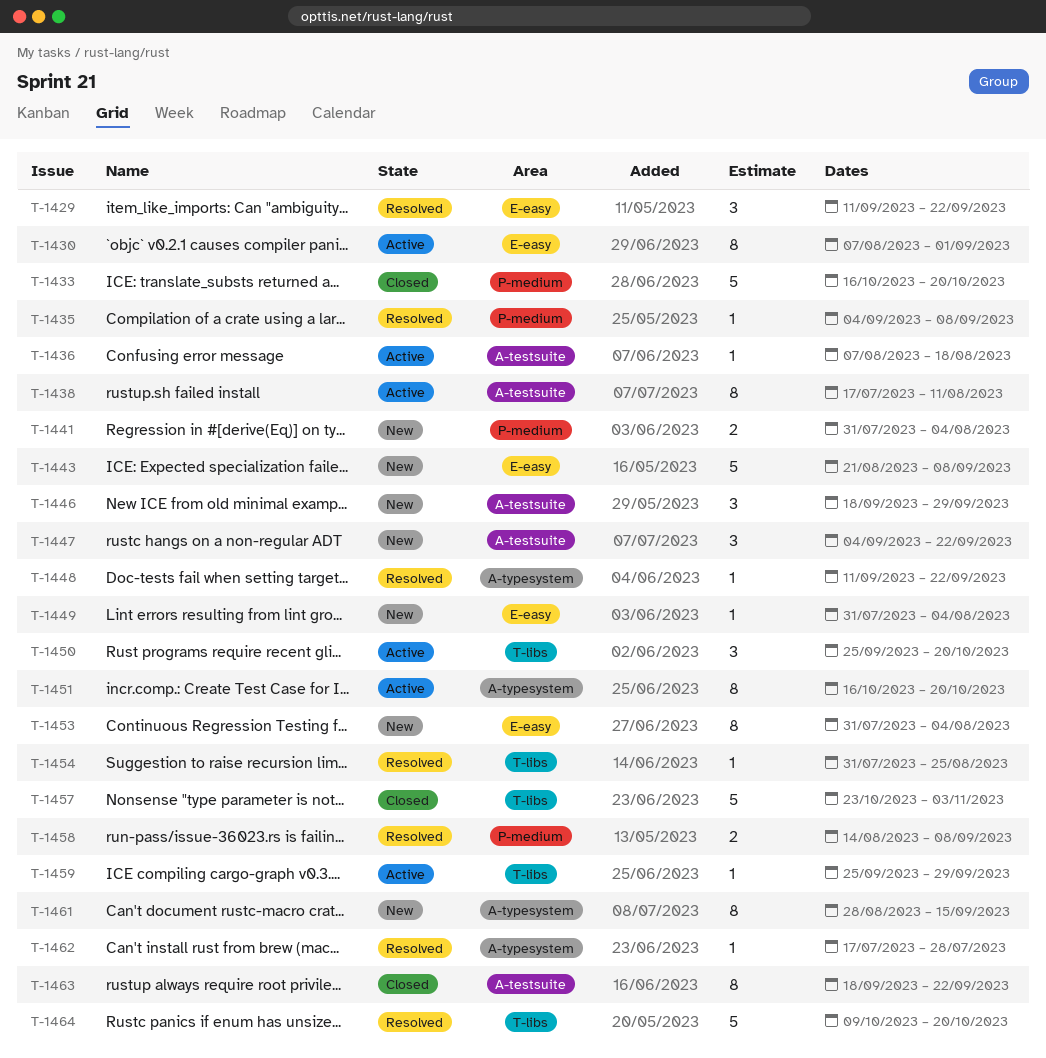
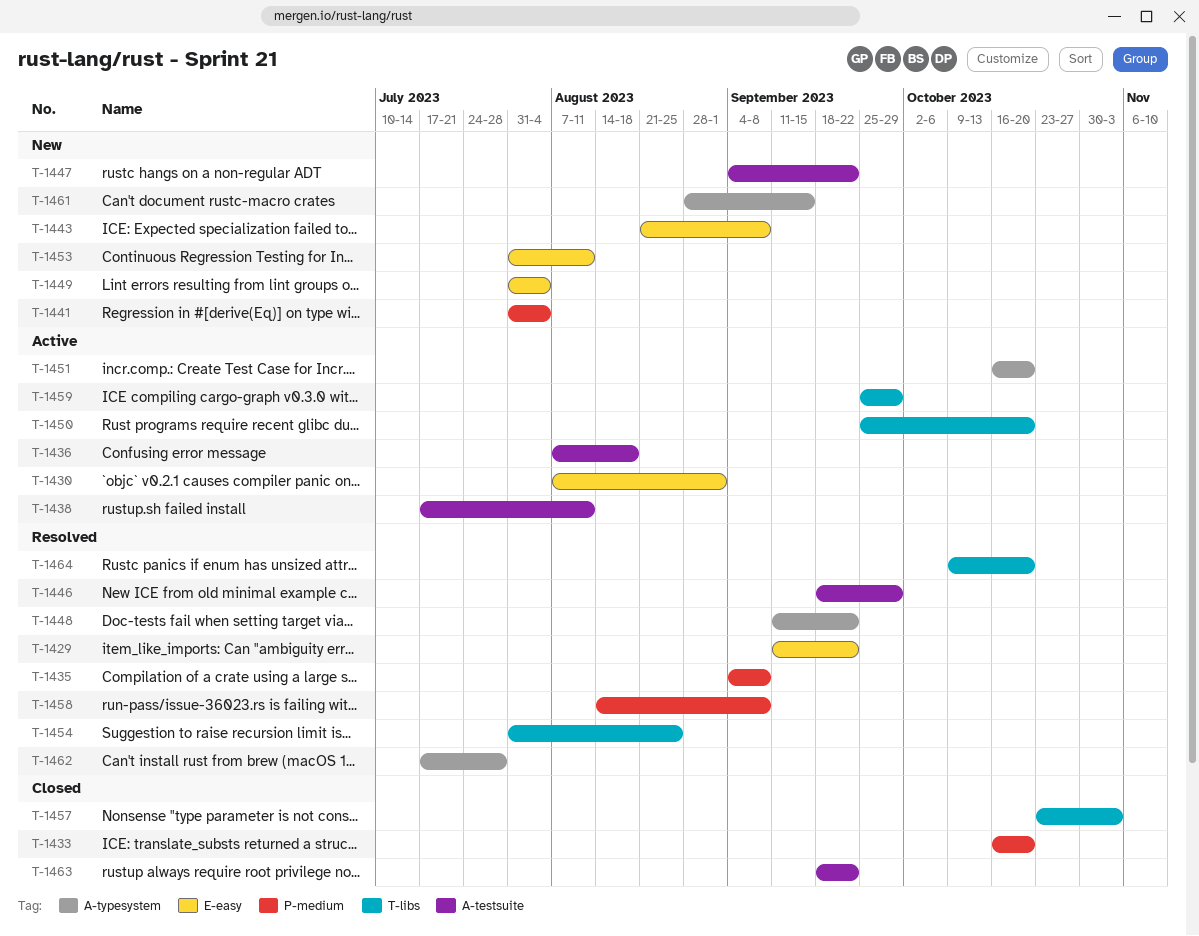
T-1446, status: New -> Resolved
T-1453, due: Aug 4 -> Aug 11

